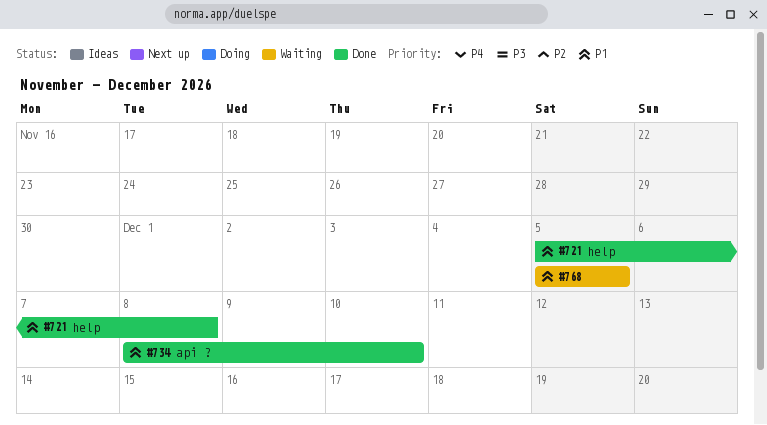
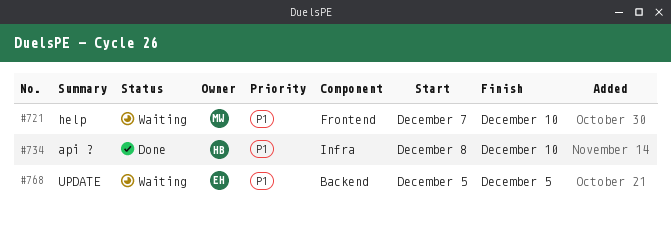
#721, status: Done -> Waiting
#721, start: Dec 5 -> Dec 7
#721, due: Dec 8 -> Dec 10

